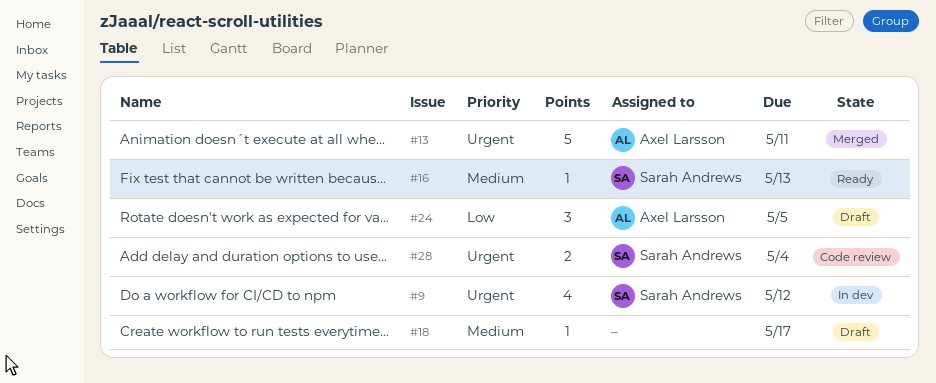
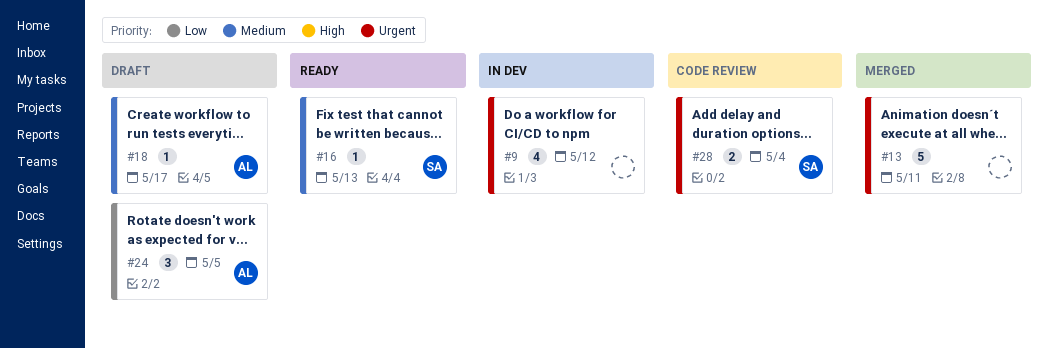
#9, owner: Sarah Andrews -> none
#13, owner: Axel Larsson -> none
#18, owner: none -> Axel Larsson

